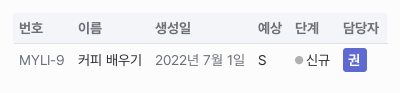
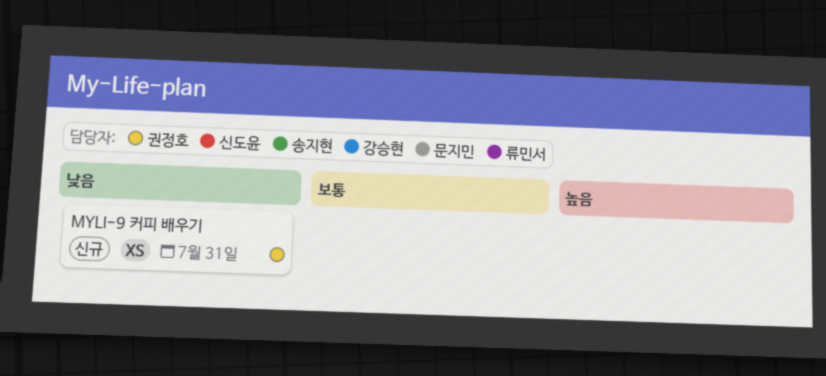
MYLI-9, estimate: S -> XS

